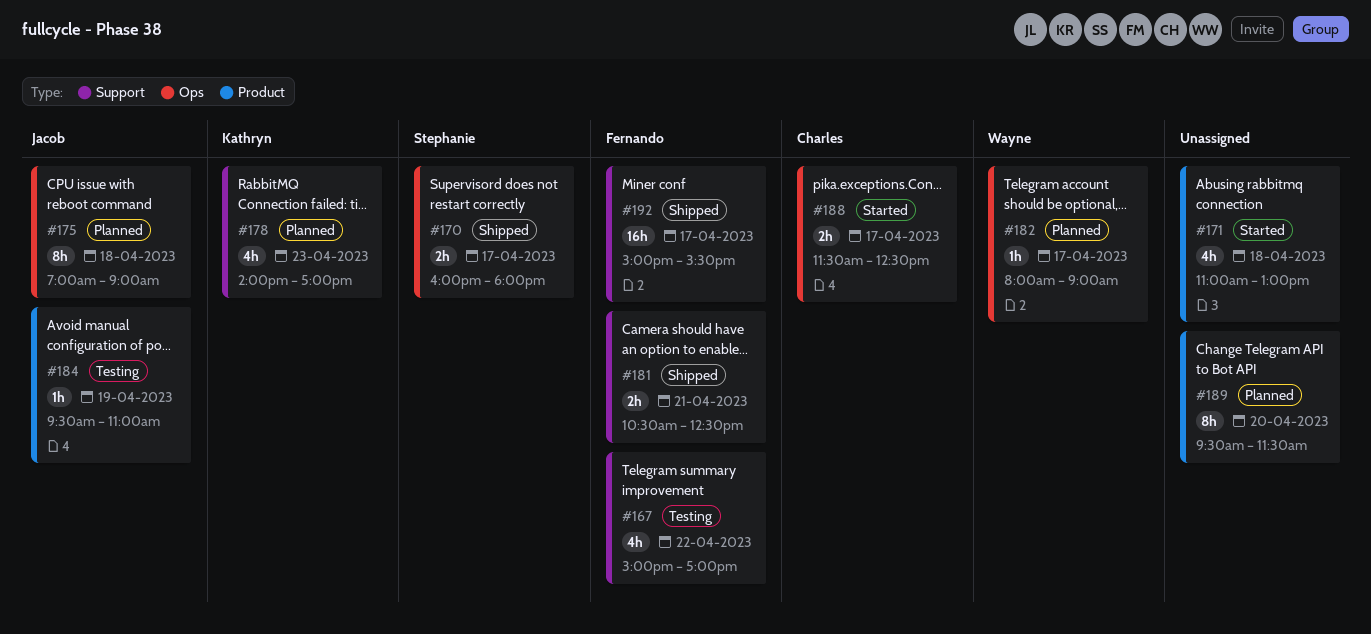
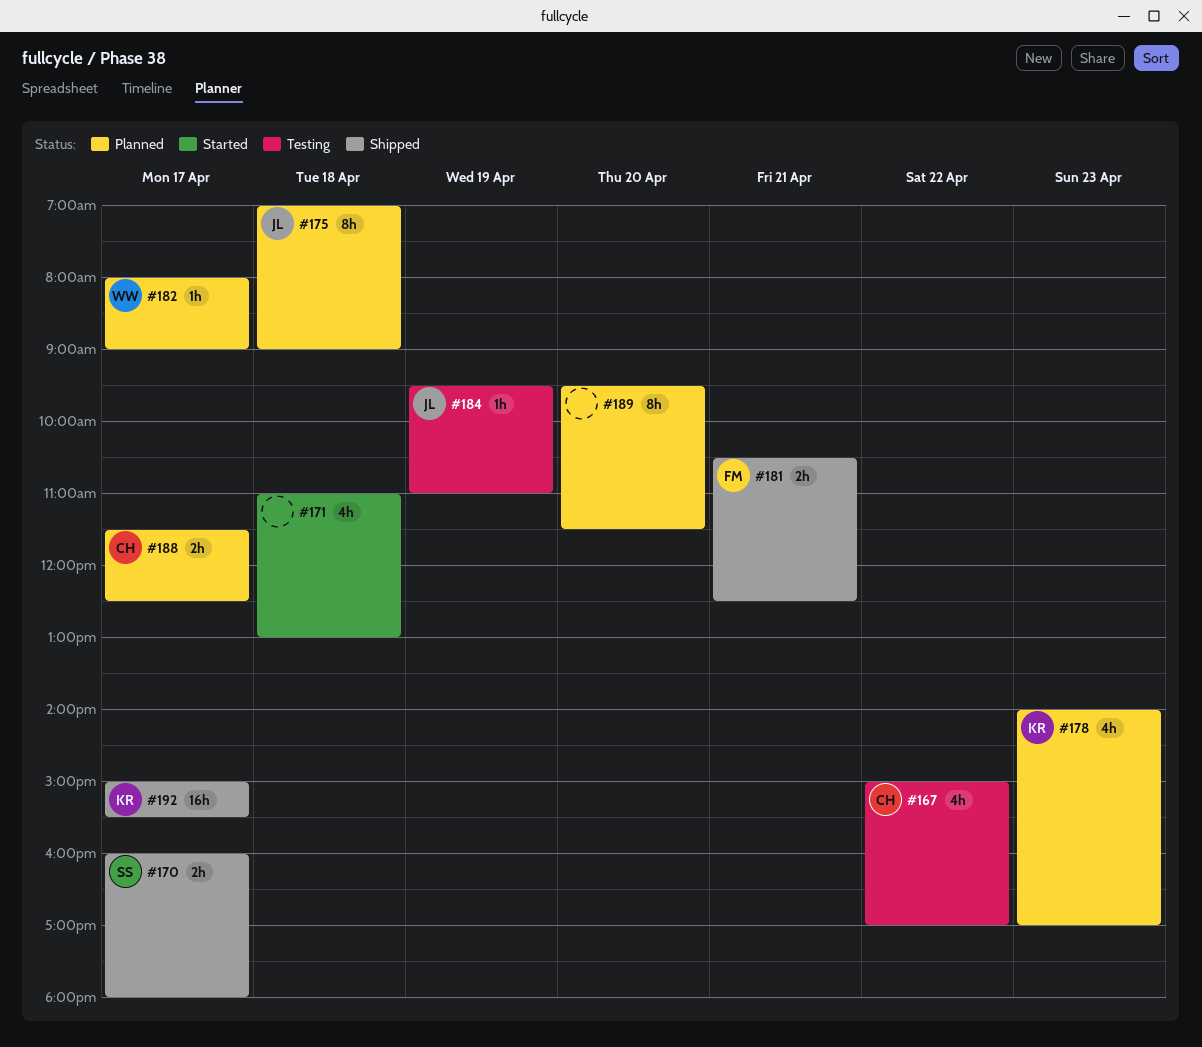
#167, owner: Fernando -> Charles
#188, status: Started -> Planned
#192, owner: Fernando -> Kathryn

